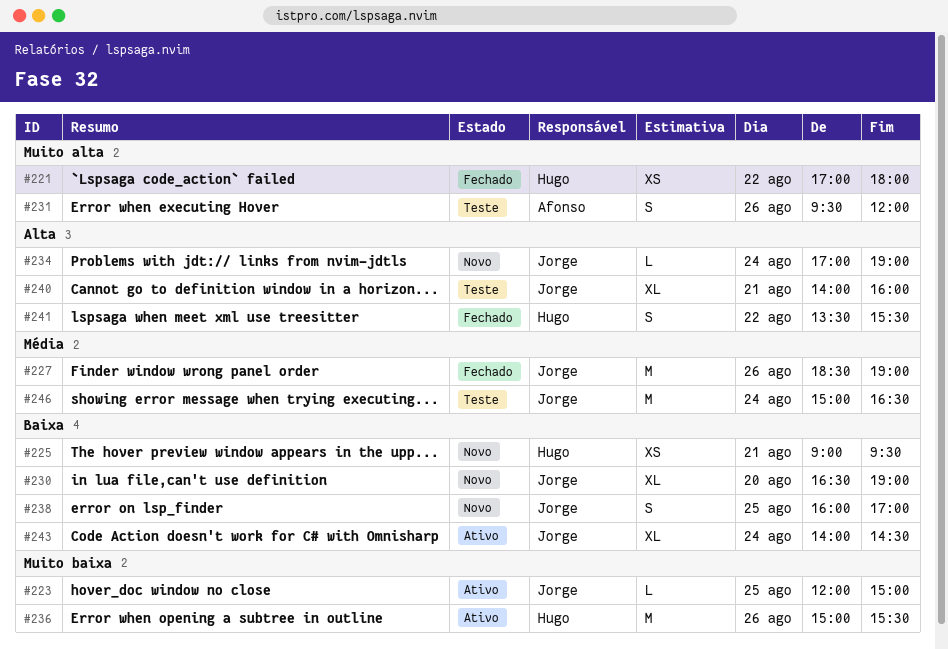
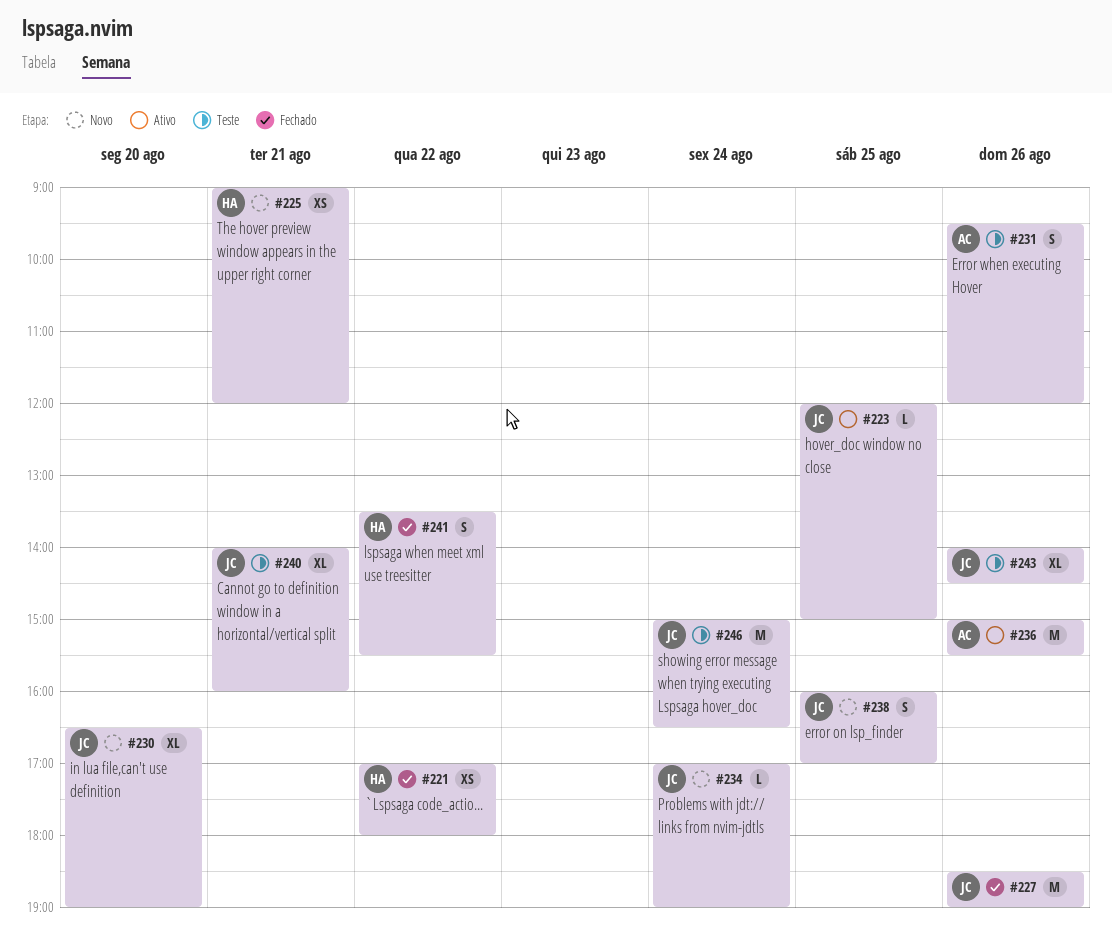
#225, ends: 09:30 -> 12:00
#236, owner: Hugo -> Afonso
#243, status: Ativo -> Teste
#243, day: Aug 24 -> Aug 26

